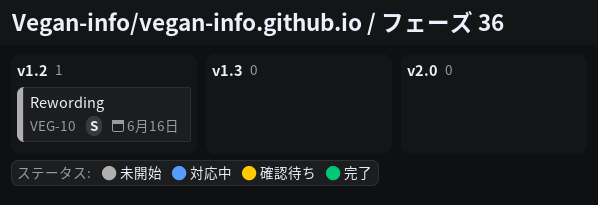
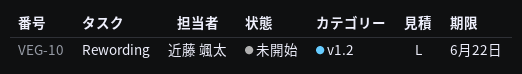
VEG-10, estimate: S -> L
VEG-10, due: Jun 16 -> Jun 22

